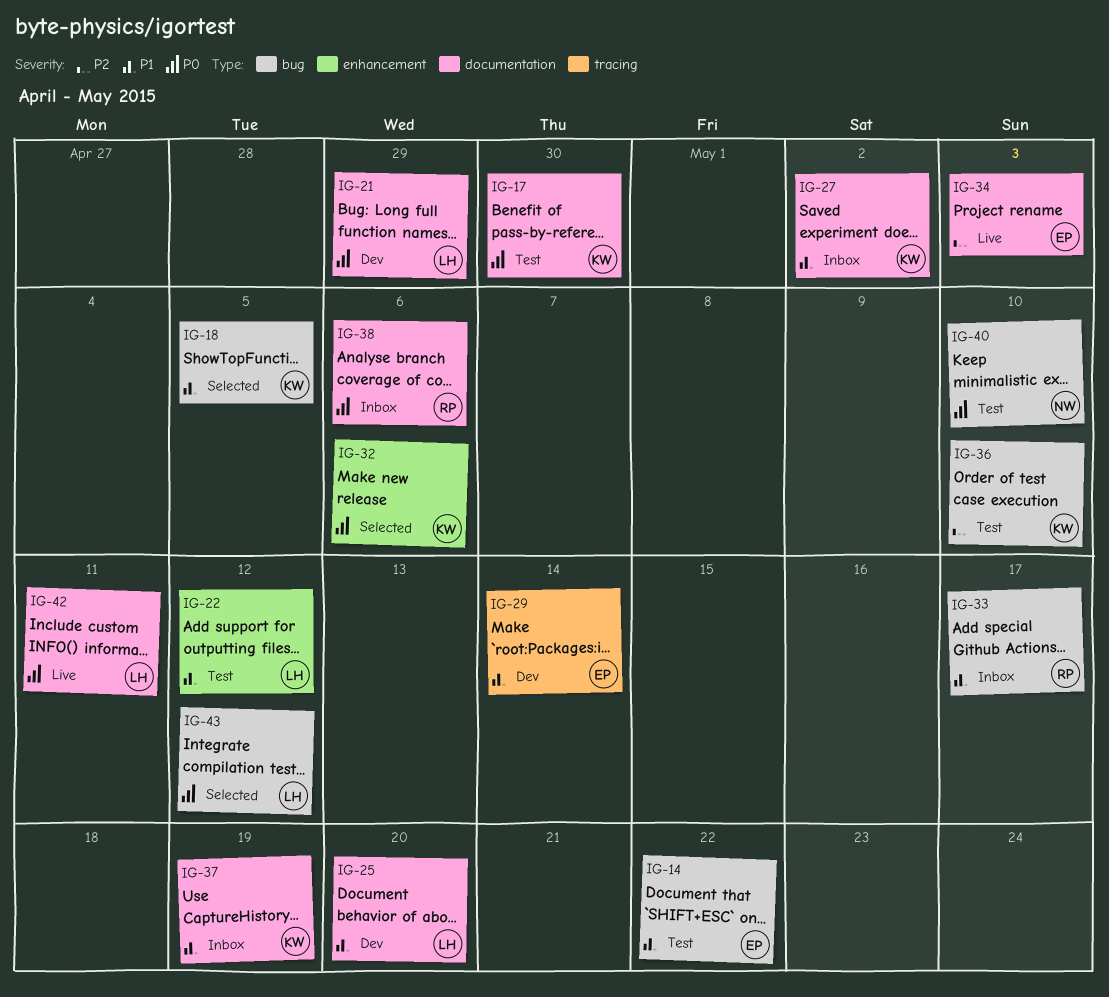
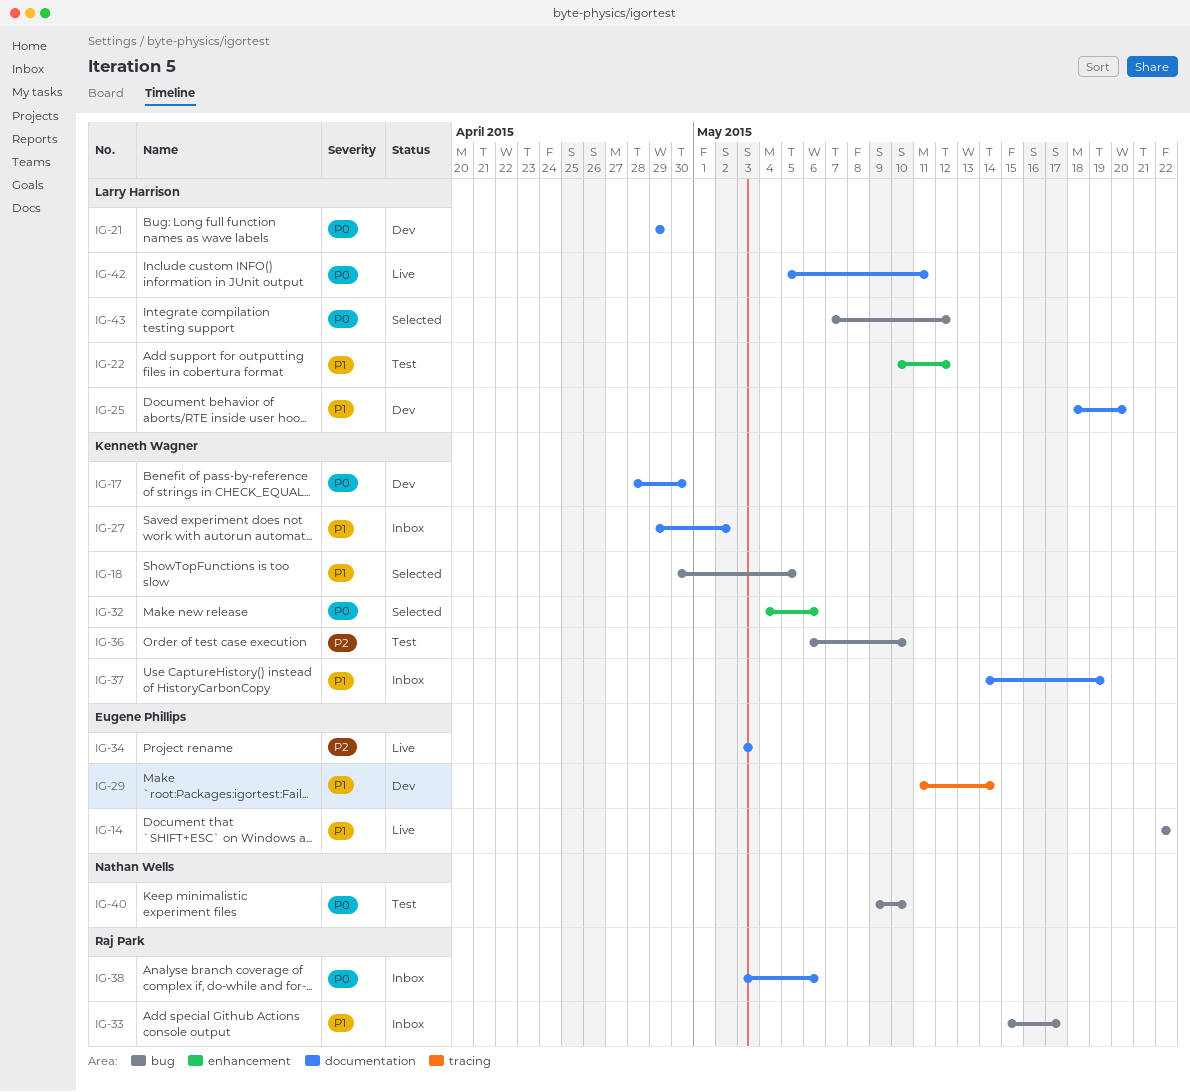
IG-14, status: Test -> Live
IG-17, status: Test -> Dev

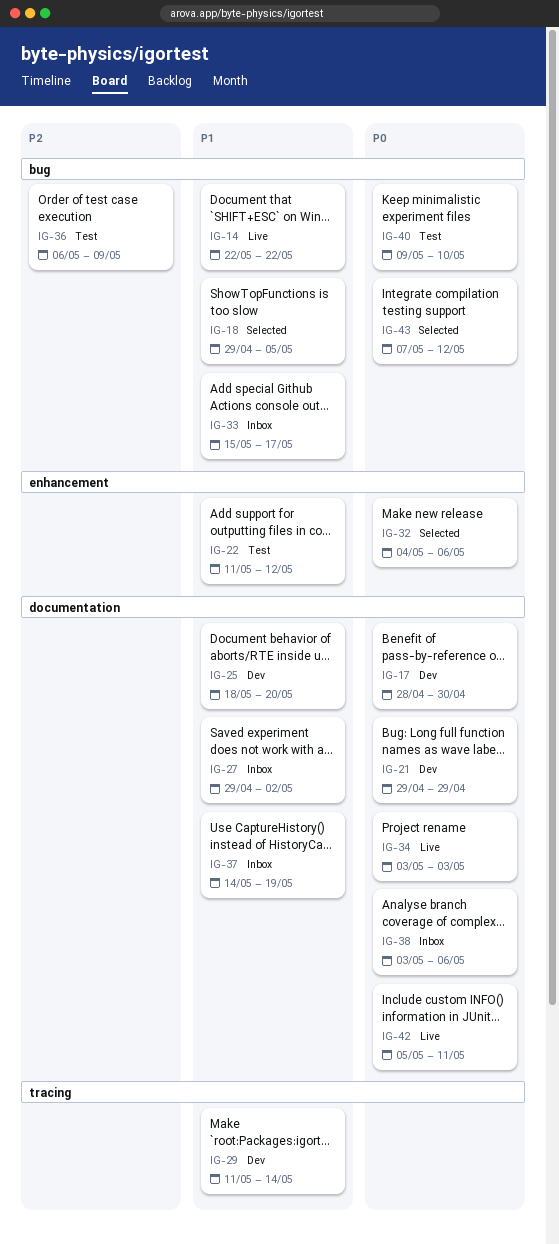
IG-18, start: Apr 30 -> Apr 29
IG-22, start: May 10 -> May 11
IG-34, priority: P2 -> P0
IG-36, due: May 10 -> May 9

